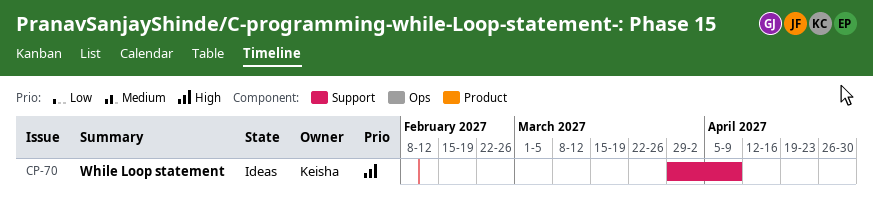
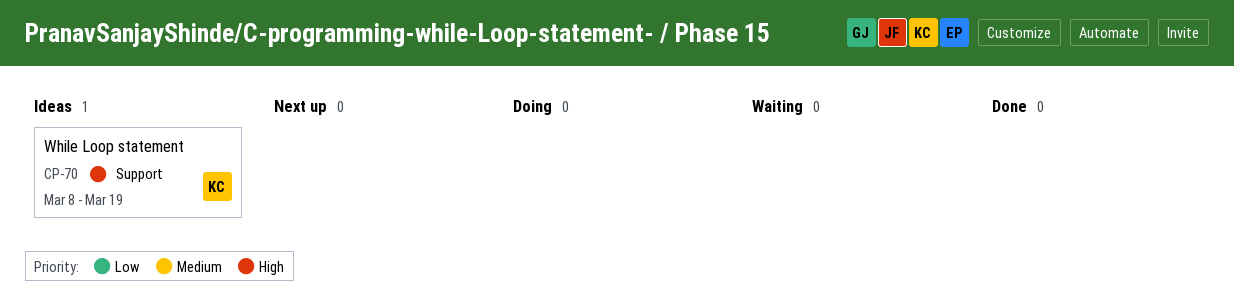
CP-70, start: Mar 29 -> Mar 8
CP-70, due: Apr 9 -> Mar 19

